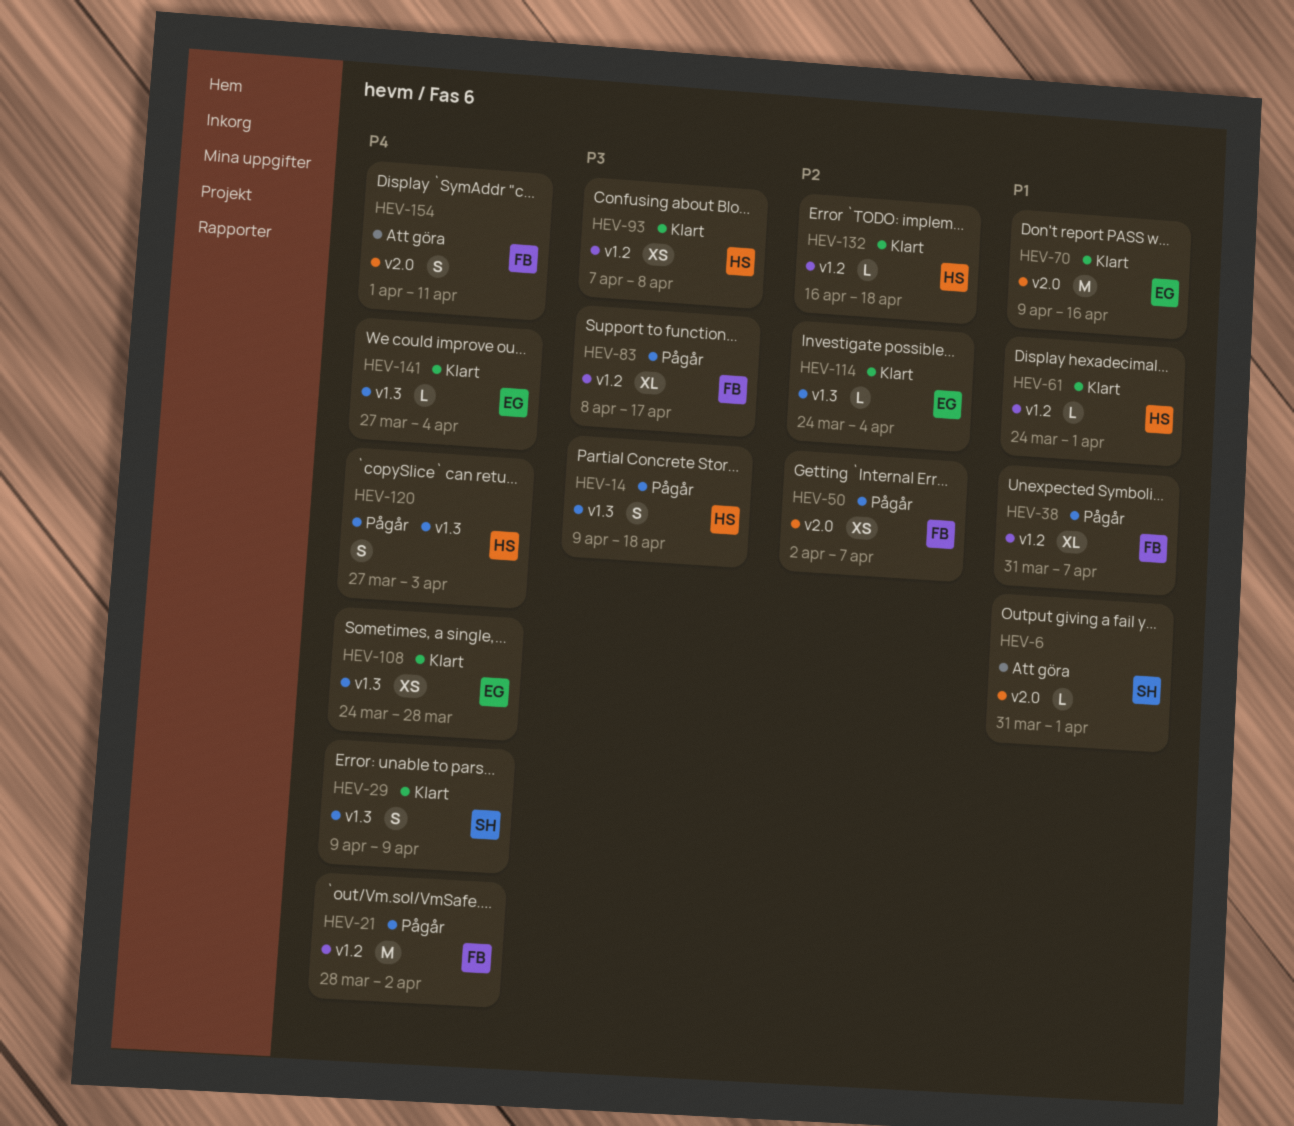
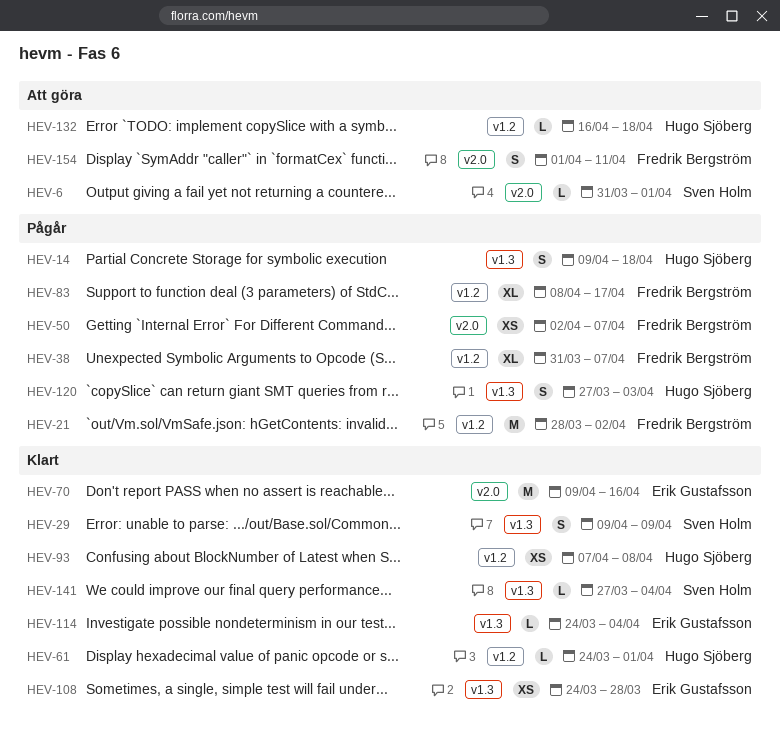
HEV-132, status: Klart -> Att göra
HEV-141, owner: Erik Gustafsson -> Sven Holm

